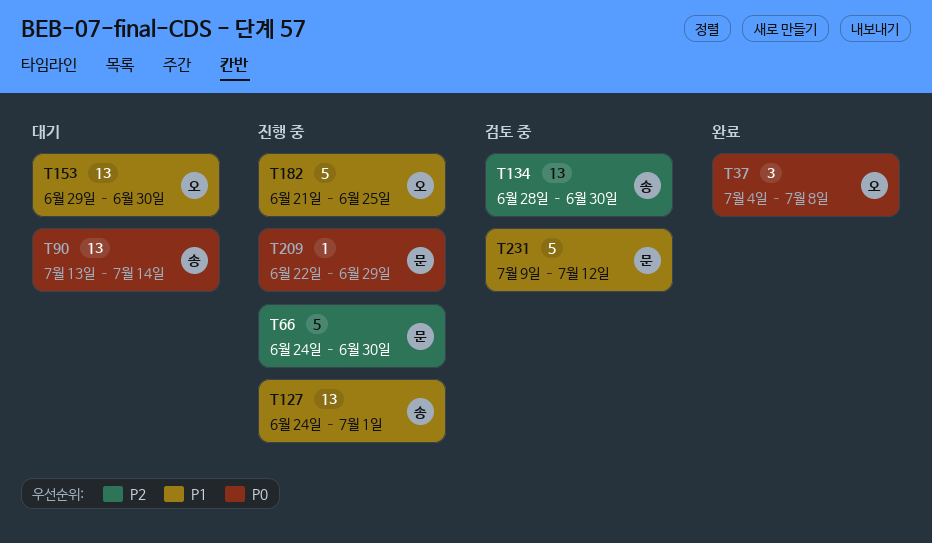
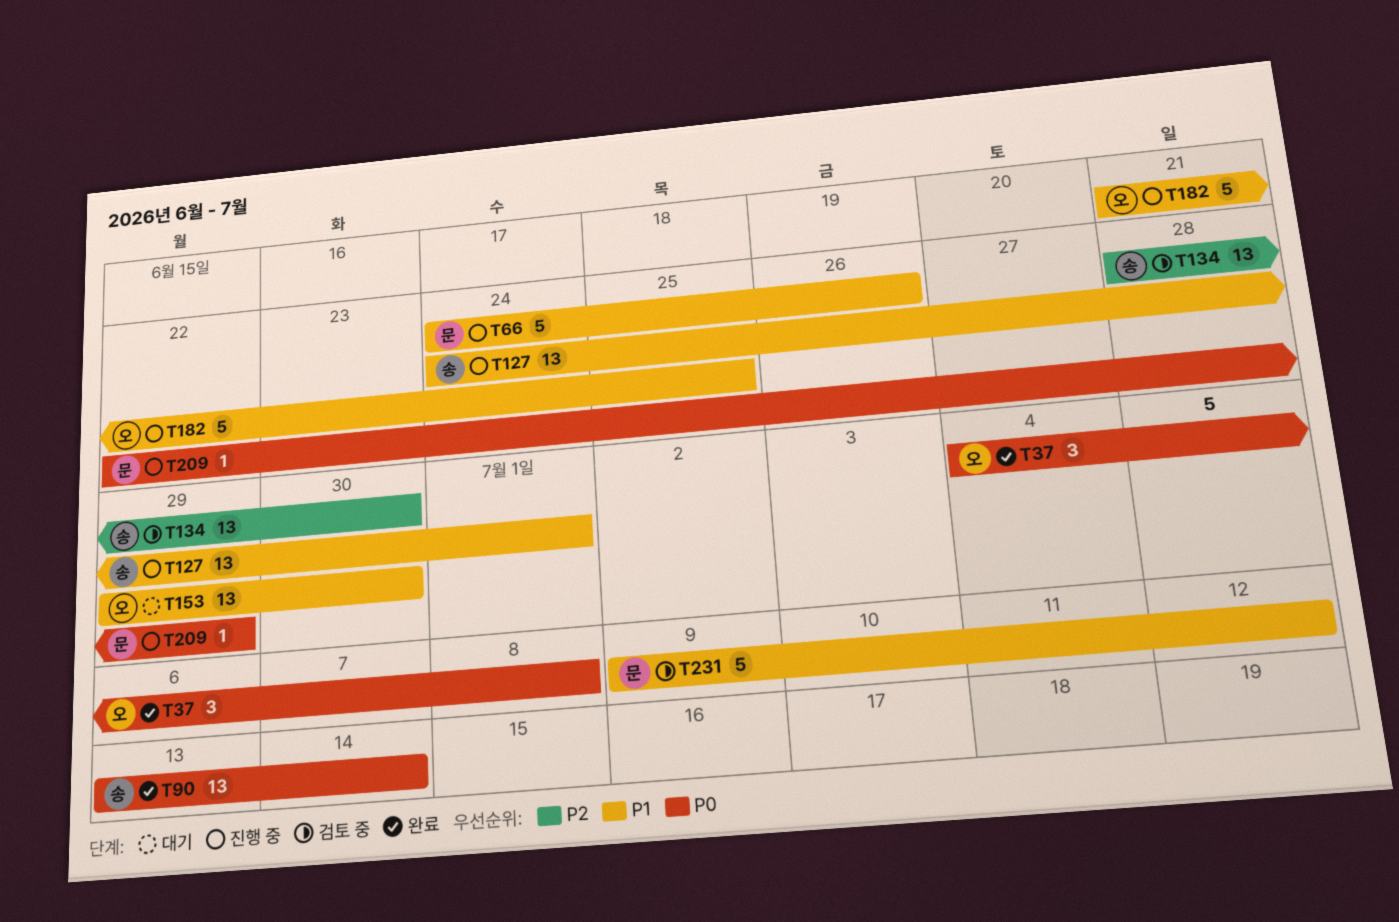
T66, priority: P2 -> P1
T66, due: Jun 30 -> Jun 26
T90, status: 대기 -> 완료

